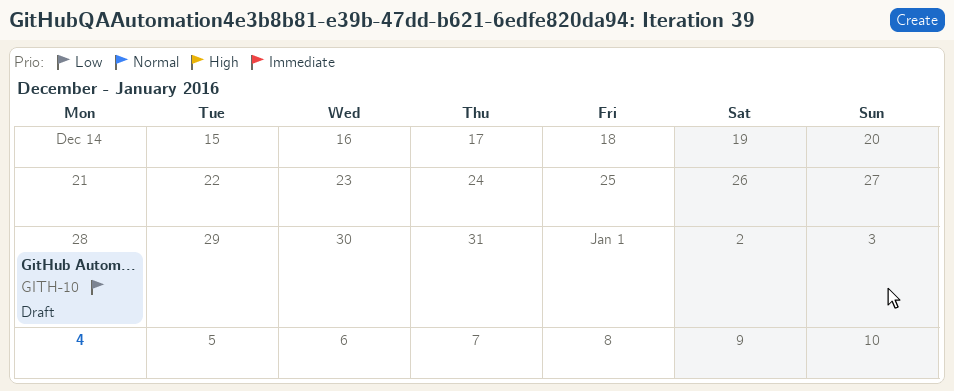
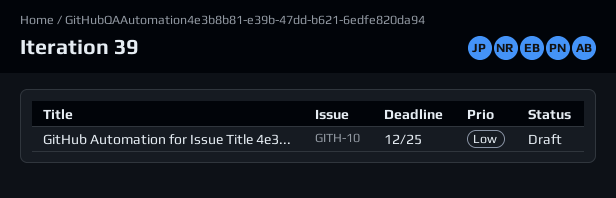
GITH-10, due: Dec 28 -> Dec 25

